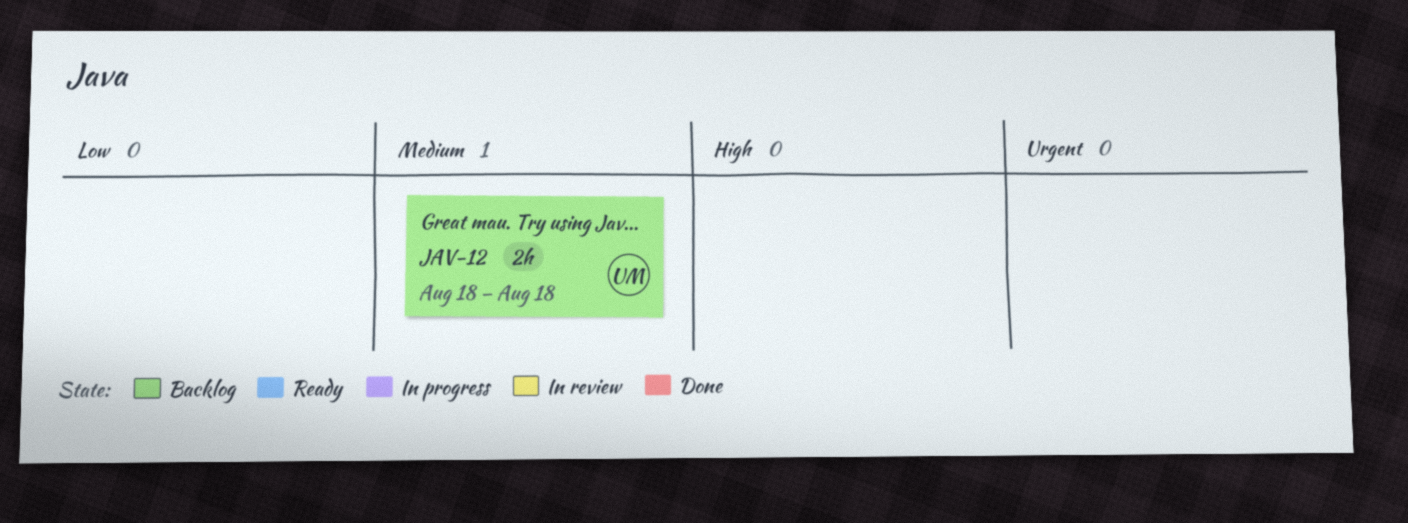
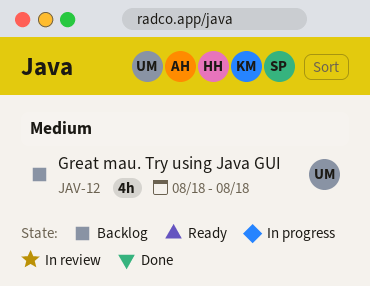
JAV-12, estimate: 2h -> 4h

